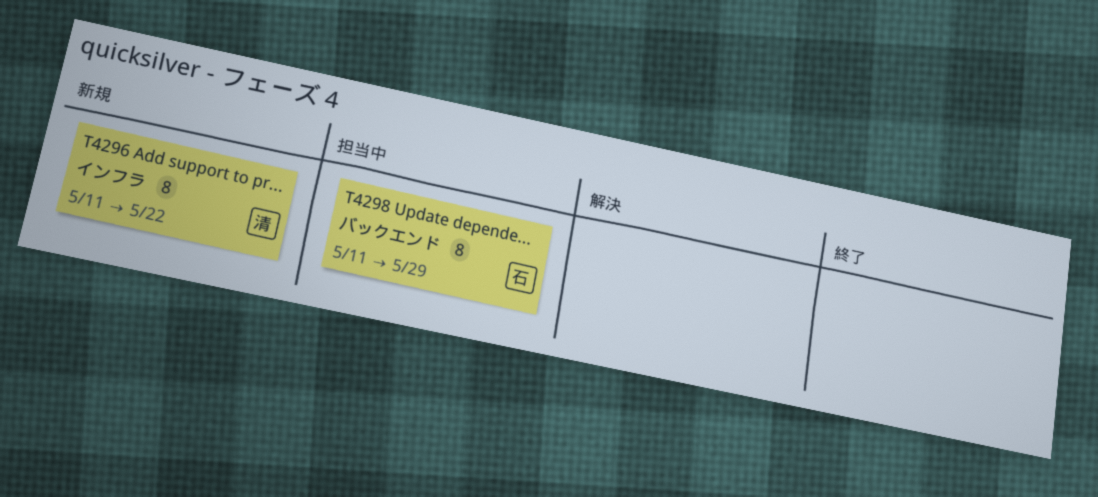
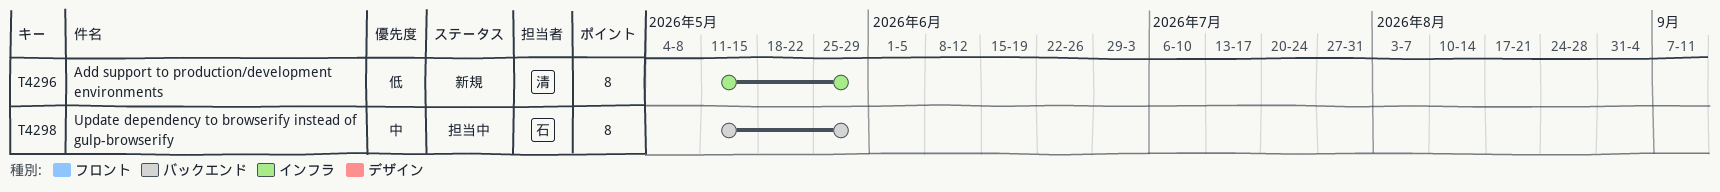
T4296, due: May 22 -> May 29

